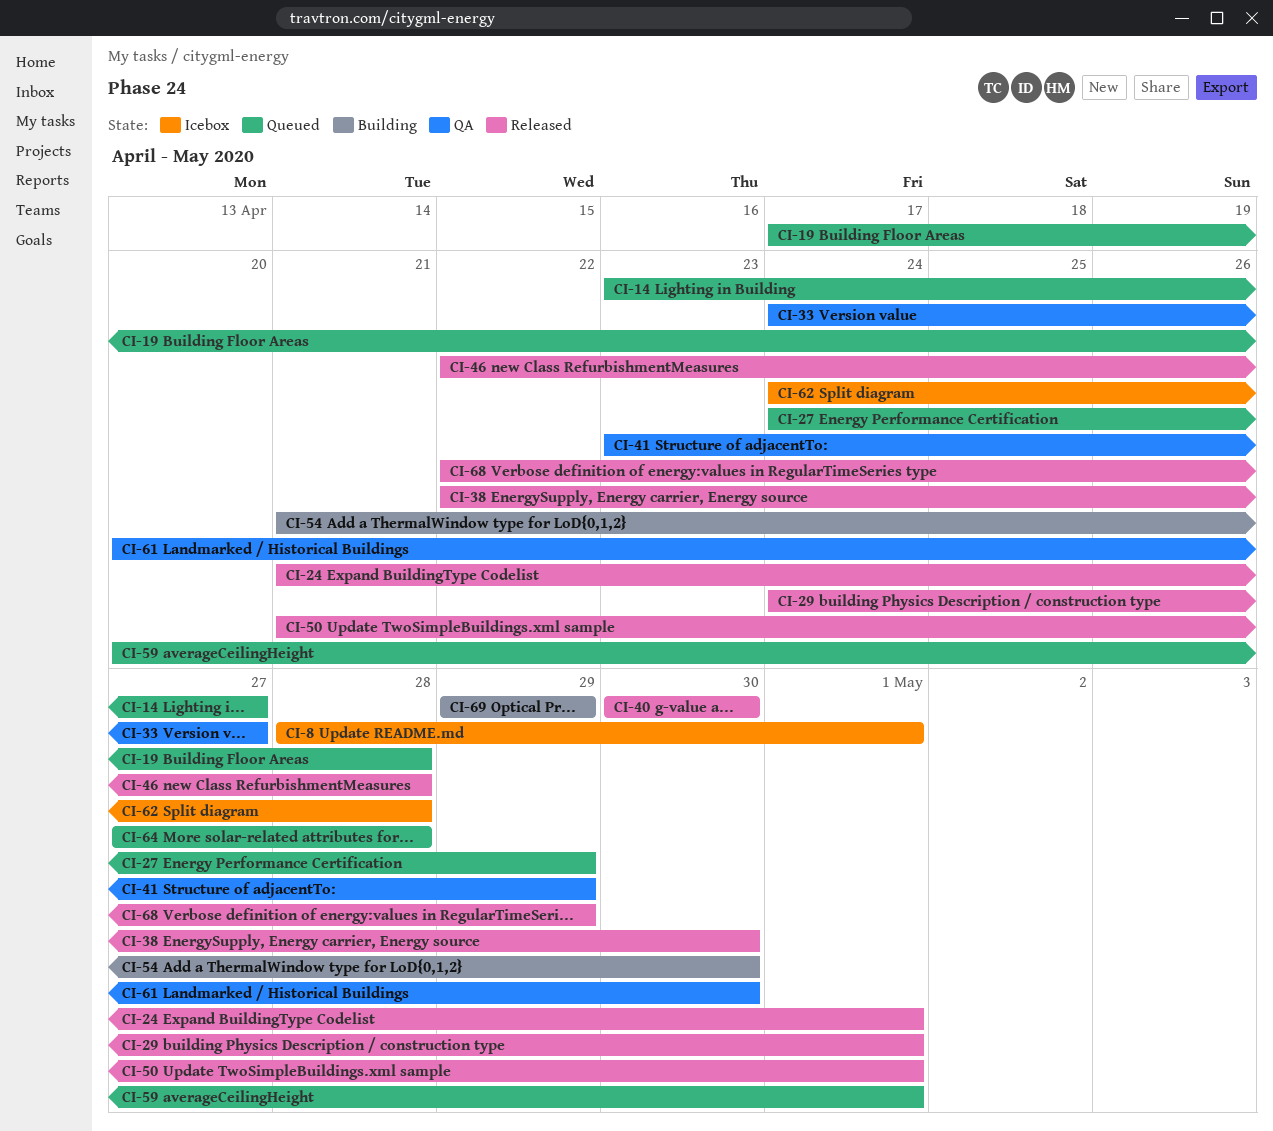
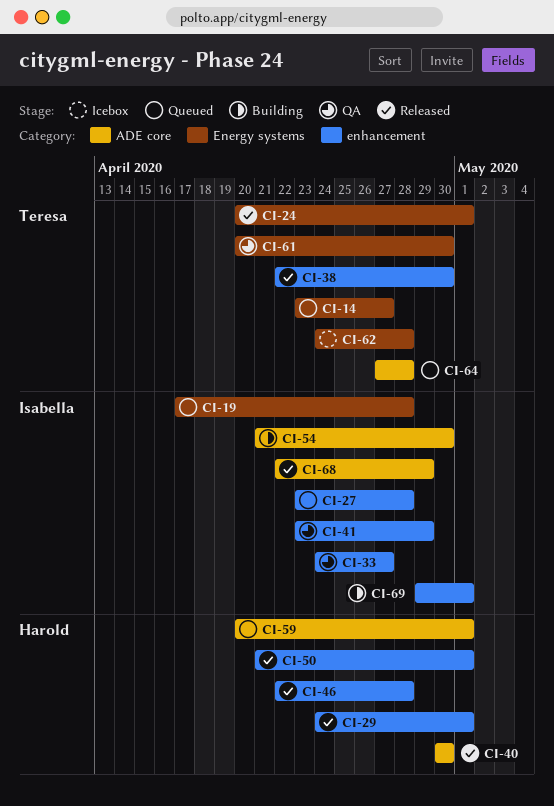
CI-8: present -> none
CI-24, start: Apr 21 -> Apr 20
CI-27, start: Apr 24 -> Apr 23
CI-27, due: Apr 29 -> Apr 28
CI-69, due: Apr 29 -> May 1

